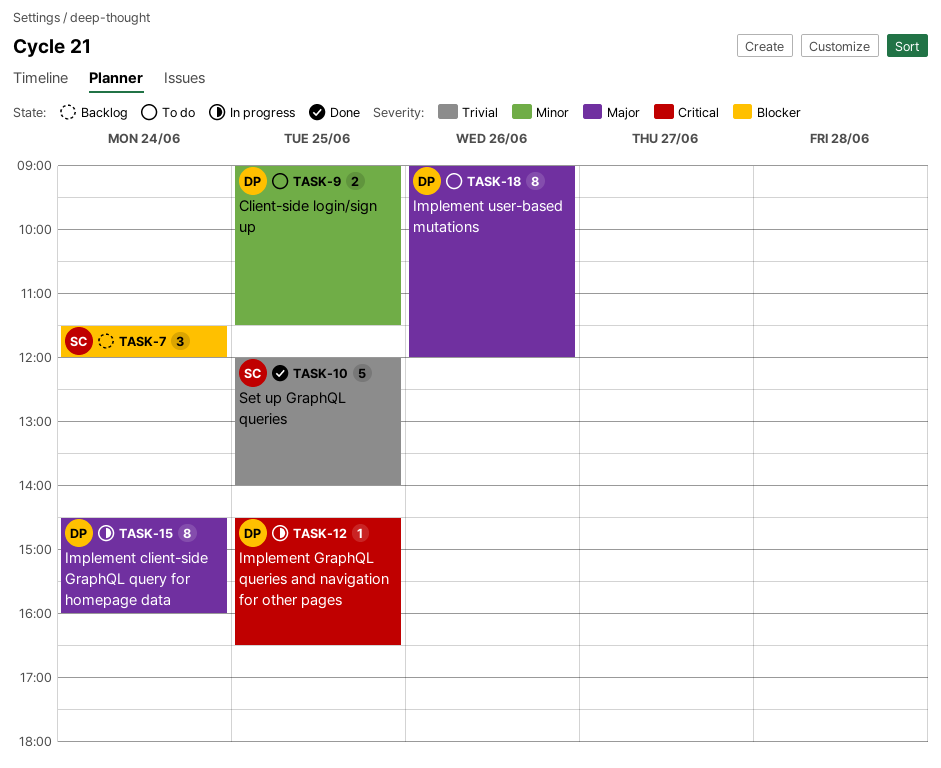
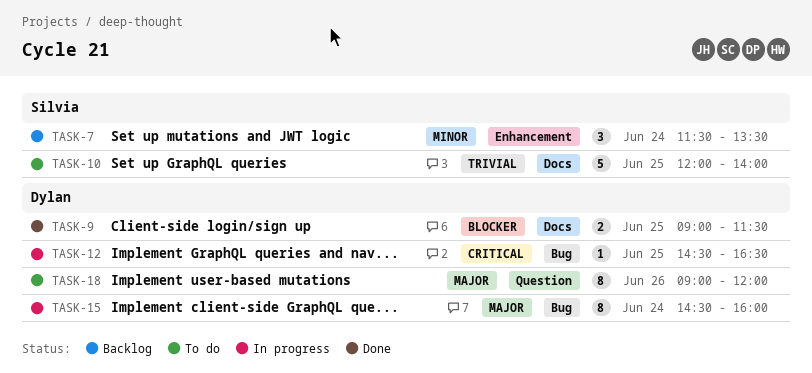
TASK-7, priority: Blocker -> Minor
TASK-7, ends: 12:00 -> 13:30
TASK-9, status: To do -> Done
TASK-9, priority: Minor -> Blocker
TASK-10, status: Done -> To do

